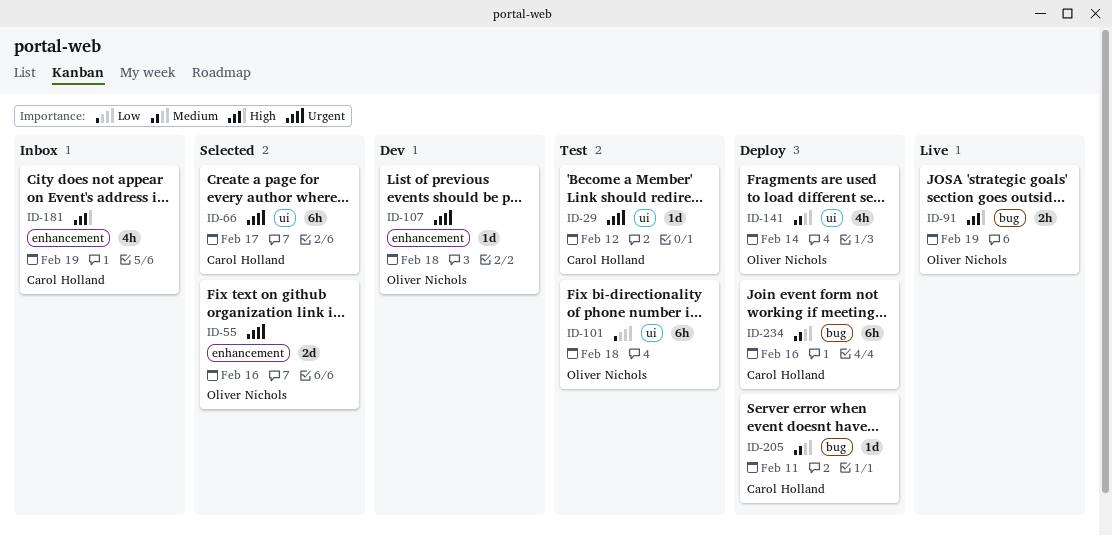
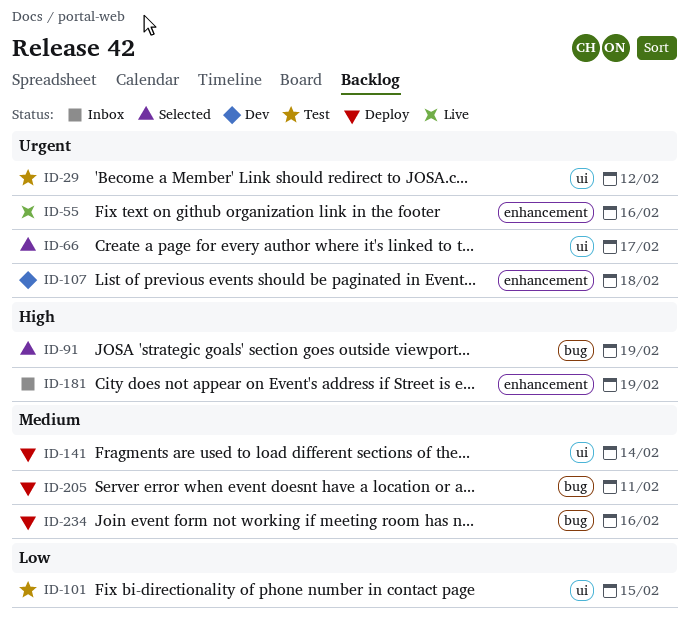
ID-55, status: Selected -> Live
ID-91, status: Live -> Selected
ID-101, due: Feb 18 -> Feb 15

